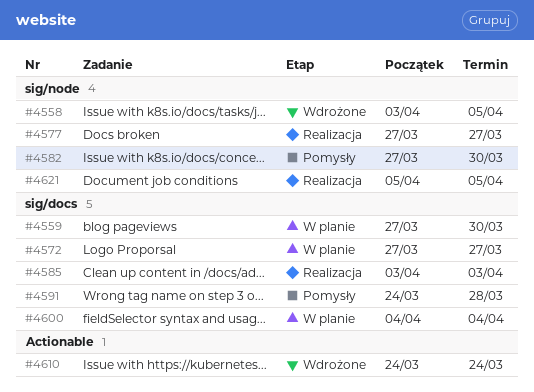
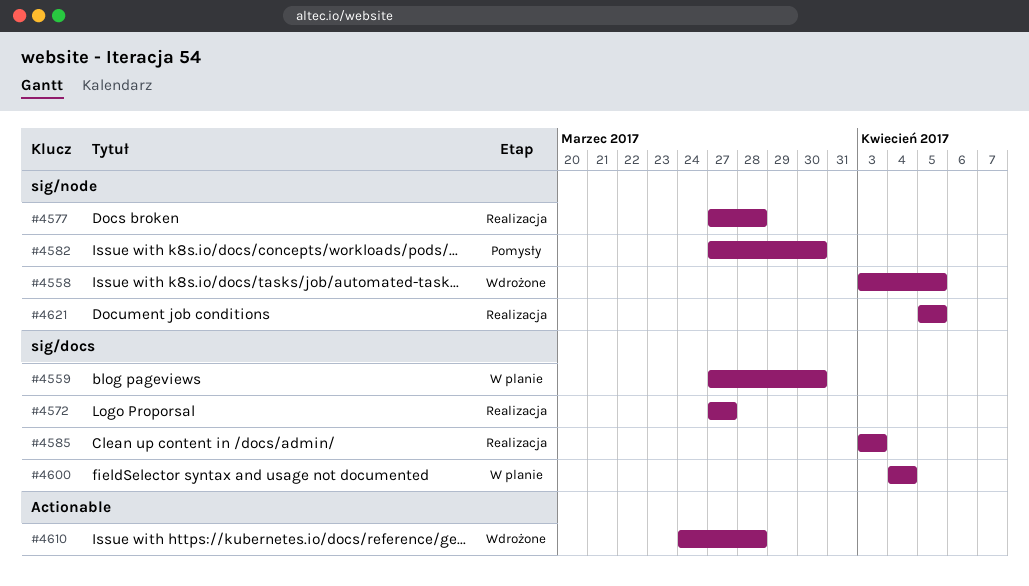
#4572, status: W planie -> Realizacja
#4577, due: Mar 27 -> Mar 28
#4591: present -> none
#4610, due: Mar 24 -> Mar 28

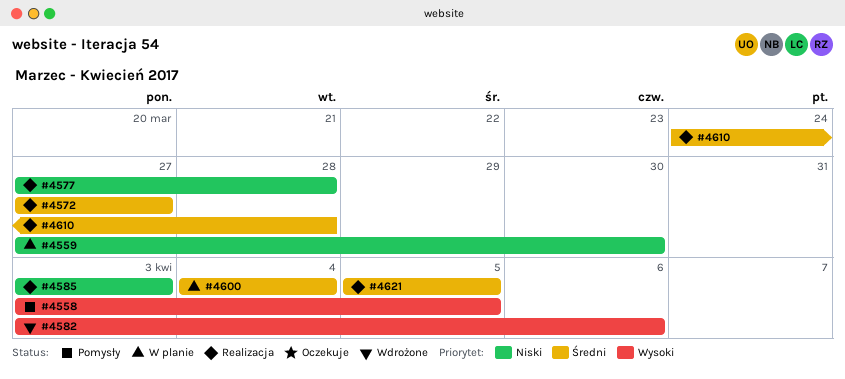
#4558, status: Wdrożone -> Pomysły
#4582, status: Pomysły -> Wdrożone
#4582, start: Mar 27 -> Apr 3
#4582, due: Mar 30 -> Apr 6
#4610, status: Wdrożone -> Realizacja

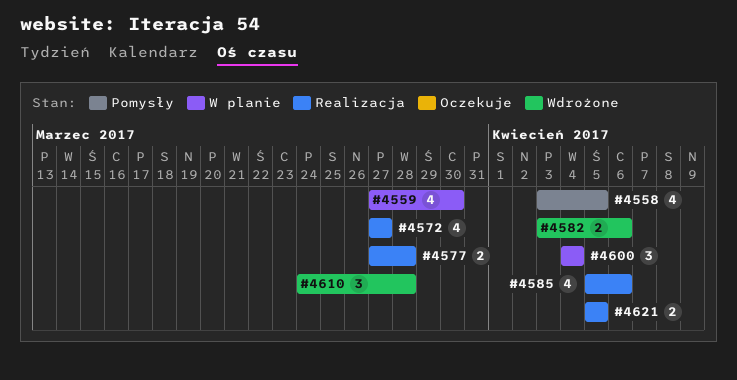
#4585, start: Apr 3 -> Apr 5
#4585, due: Apr 3 -> Apr 6
#4610, status: Realizacja -> Wdrożone

